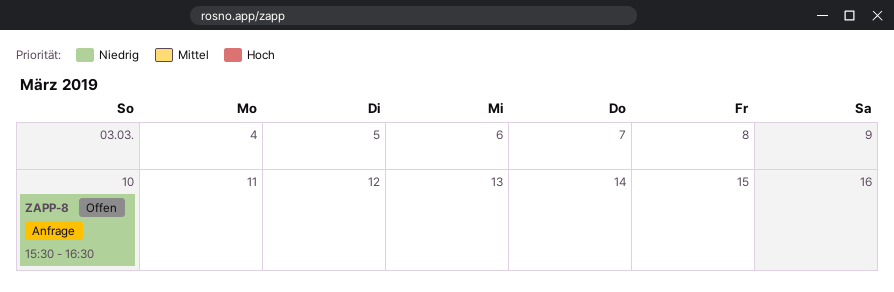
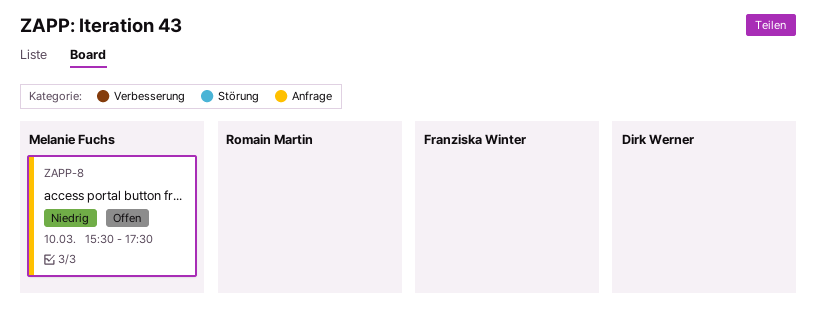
ZAPP-8, ends: 16:30 -> 17:30

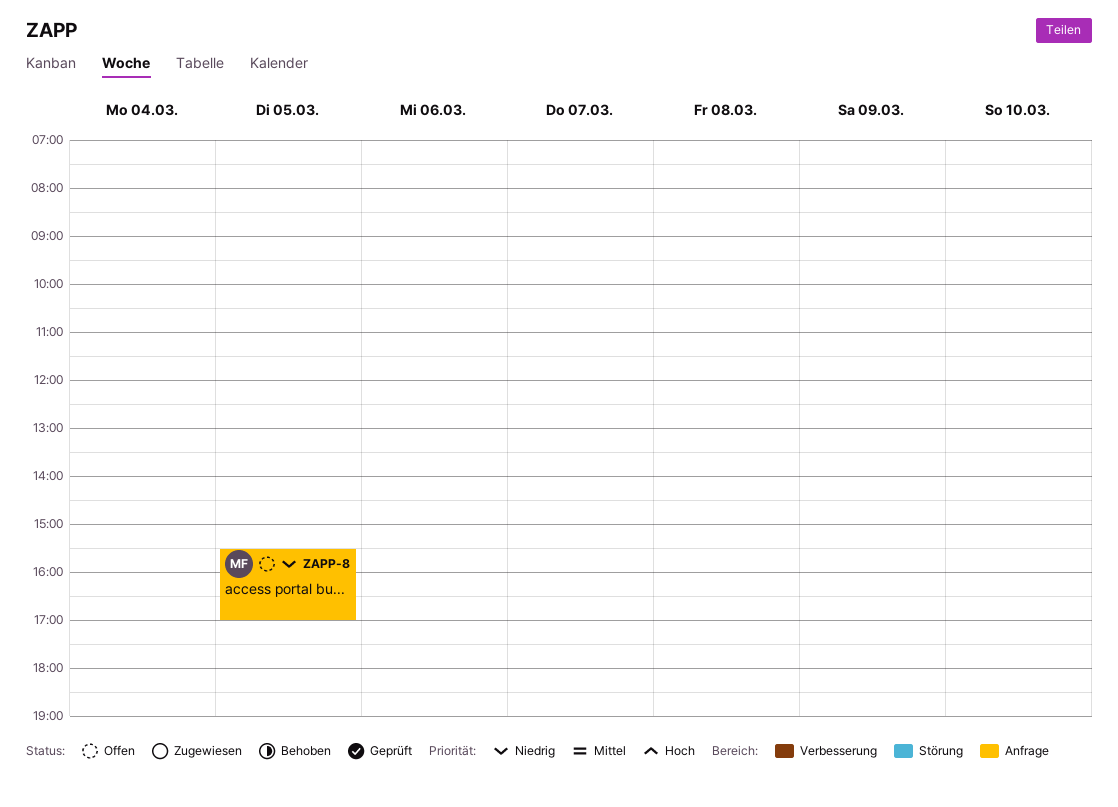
ZAPP-8, day: Mar 10 -> Mar 5
ZAPP-8, ends: 17:30 -> 17:00

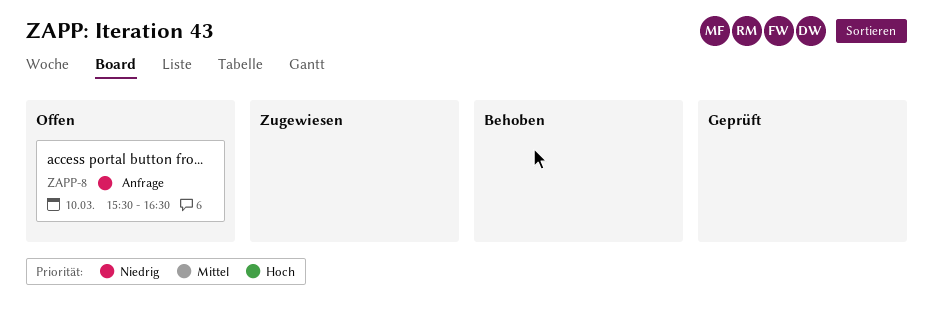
ZAPP-8, day: Mar 5 -> Mar 10
ZAPP-8, ends: 17:00 -> 16:30

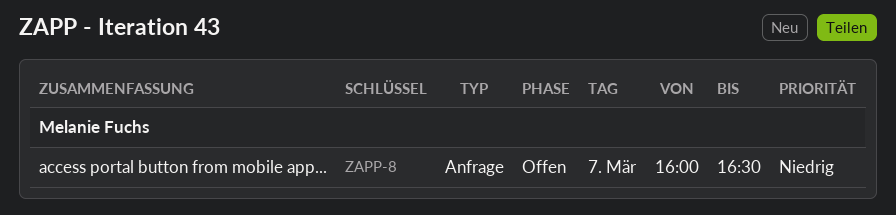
ZAPP-8, day: Mar 10 -> Mar 7
ZAPP-8, begins: 15:30 -> 16:00

